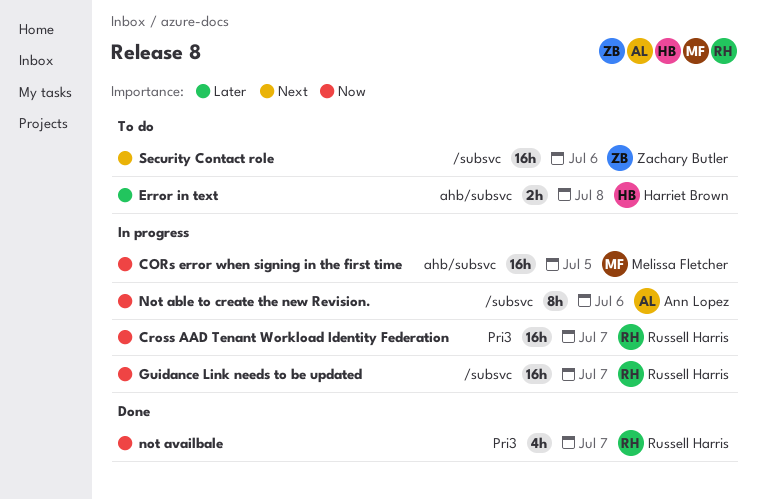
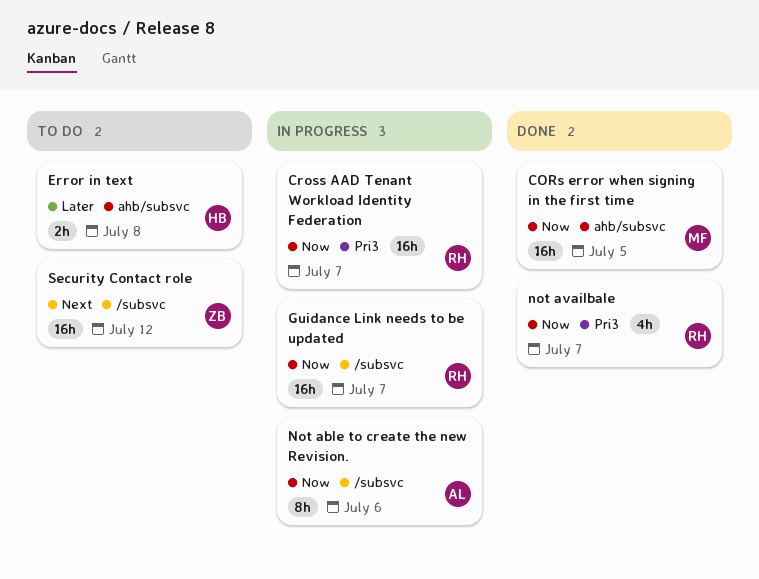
CORs error when signing in the first time, status: In progress -> Done
Security Contact role, due: Jul 6 -> Jul 12

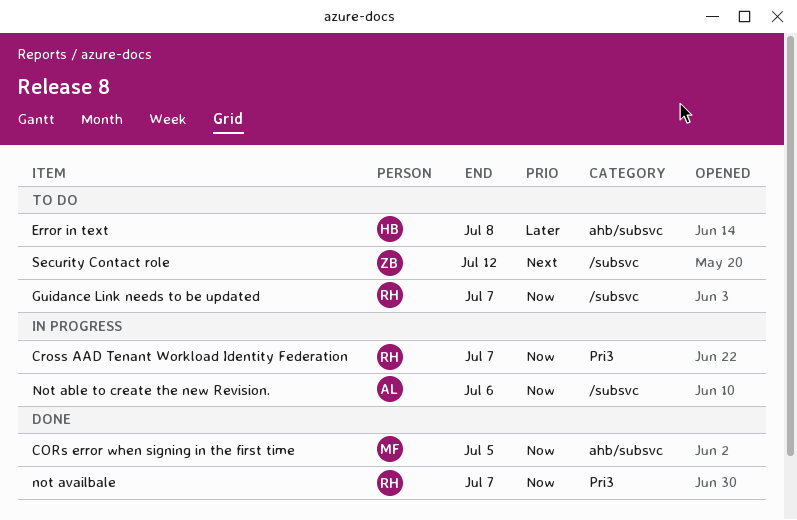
Guidance Link needs to be updated, status: In progress -> To do

